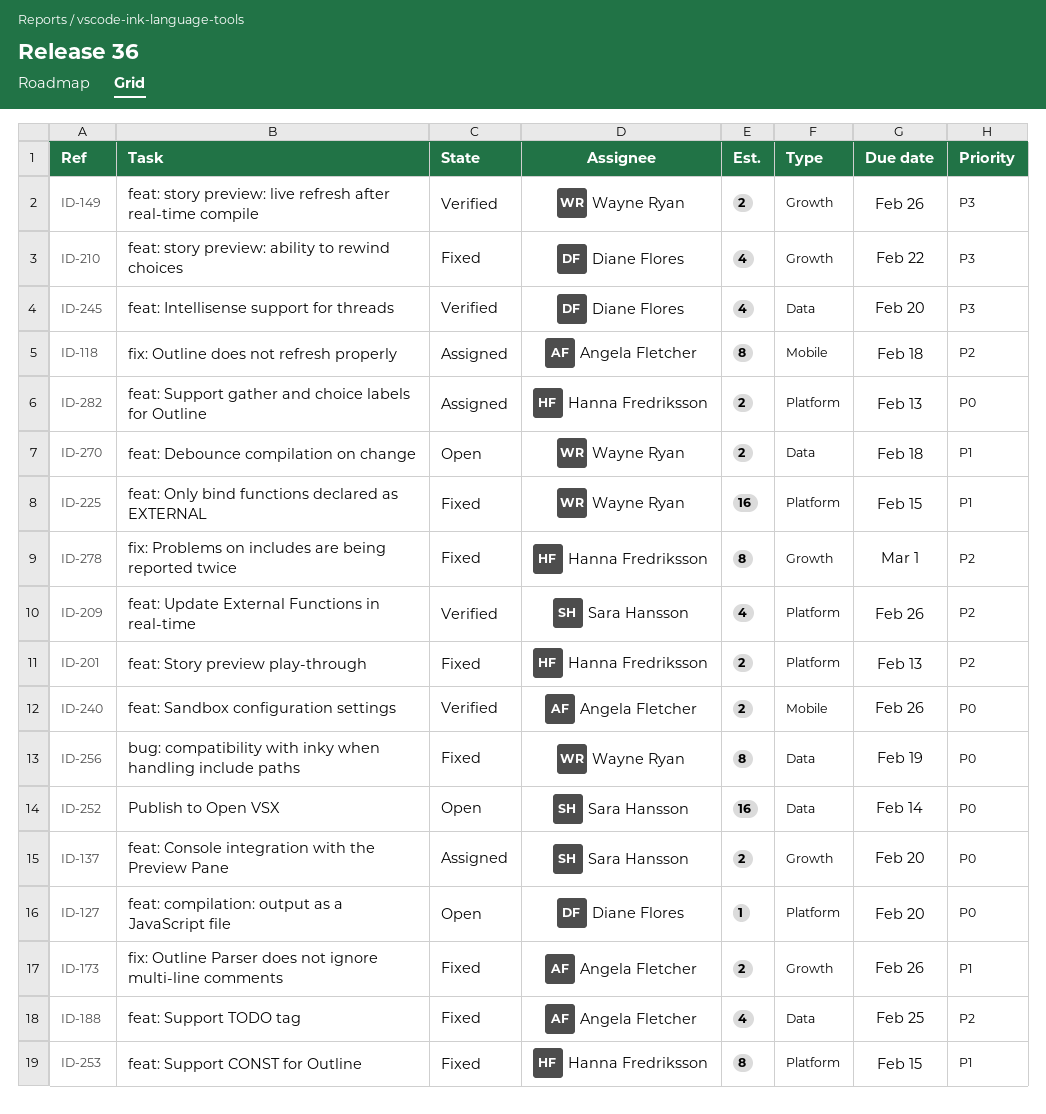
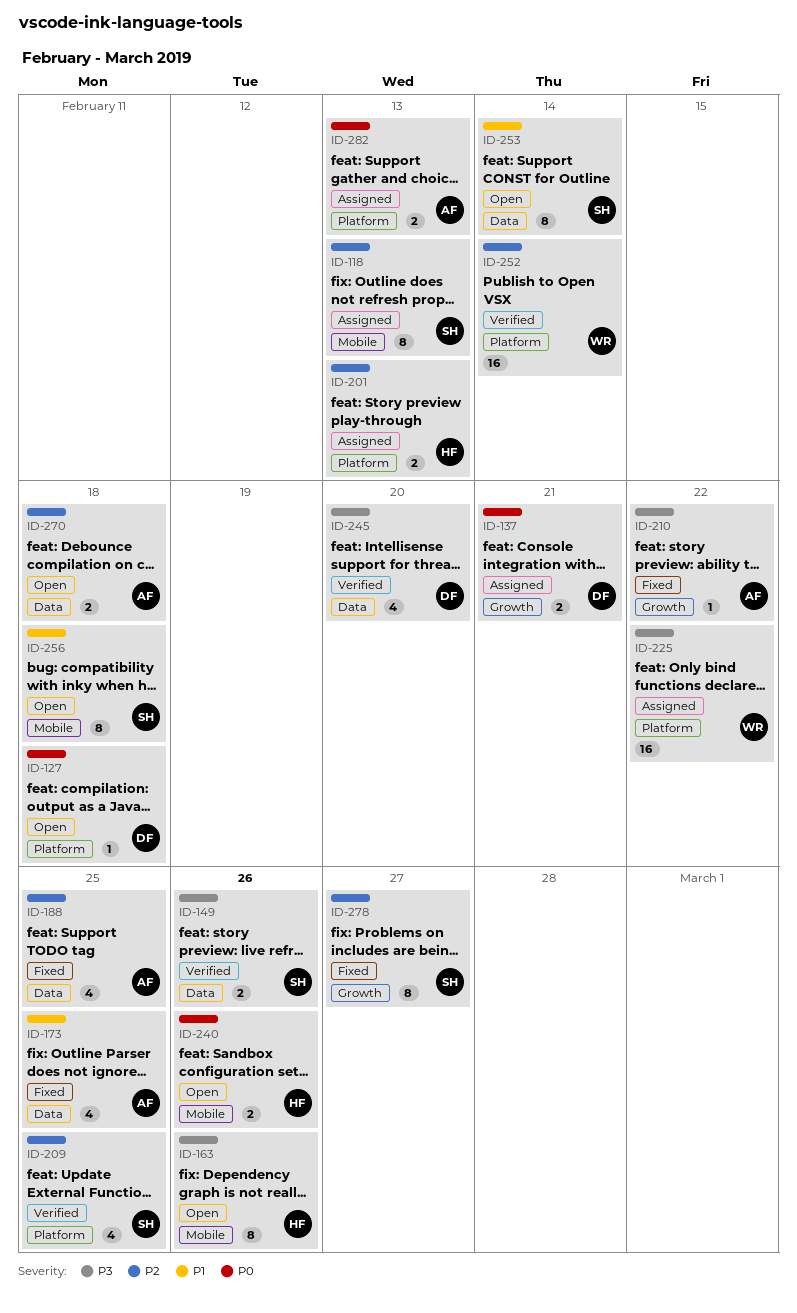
ID-118, owner: Angela Fletcher -> Sara Hansson
ID-118, due: Feb 18 -> Feb 13
ID-127, due: Feb 20 -> Feb 18
ID-137, owner: Sara Hansson -> Diane Flores
ID-137, due: Feb 20 -> Feb 21
ID-149, owner: Wayne Ryan -> Sara Hansson
ID-149, label: Growth -> Data
ID-163: none -> present
ID-173, label: Growth -> Data
ID-173, estimate: 2 -> 4
ID-173, due: Feb 26 -> Feb 25
ID-201, status: Fixed -> Assigned
ID-209, due: Feb 26 -> Feb 25
ID-210, owner: Diane Flores -> Angela Fletcher
ID-210, estimate: 4 -> 1
ID-225, status: Fixed -> Assigned
ID-225, priority: P1 -> P3
ID-225, due: Feb 15 -> Feb 22
ID-240, status: Verified -> Open
ID-240, owner: Angela Fletcher -> Hanna Fredriksson
ID-252, status: Open -> Verified
ID-252, owner: Sara Hansson -> Wayne Ryan
ID-252, priority: P0 -> P2
ID-252, label: Data -> Platform
ID-253, status: Fixed -> Open
ID-253, owner: Hanna Fredriksson -> Sara Hansson
ID-253, label: Platform -> Data
ID-253, due: Feb 15 -> Feb 14
ID-256, status: Fixed -> Open
ID-256, owner: Wayne Ryan -> Sara Hansson
ID-256, priority: P0 -> P1
ID-256, label: Data -> Mobile
ID-256, due: Feb 19 -> Feb 18
ID-270, owner: Wayne Ryan -> Angela Fletcher
ID-270, priority: P1 -> P2
ID-278, owner: Hanna Fredriksson -> Sara Hansson
ID-278, due: Mar 1 -> Feb 27
ID-282, owner: Hanna Fredriksson -> Angela Fletcher

